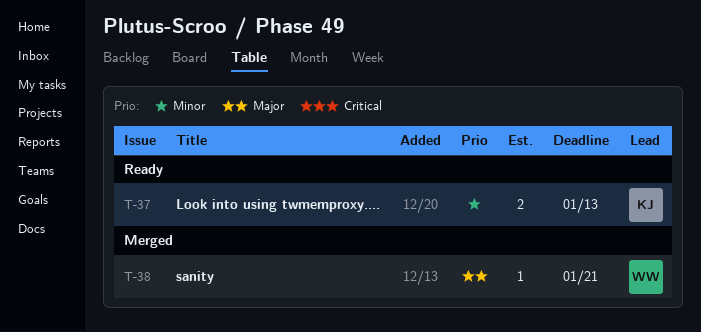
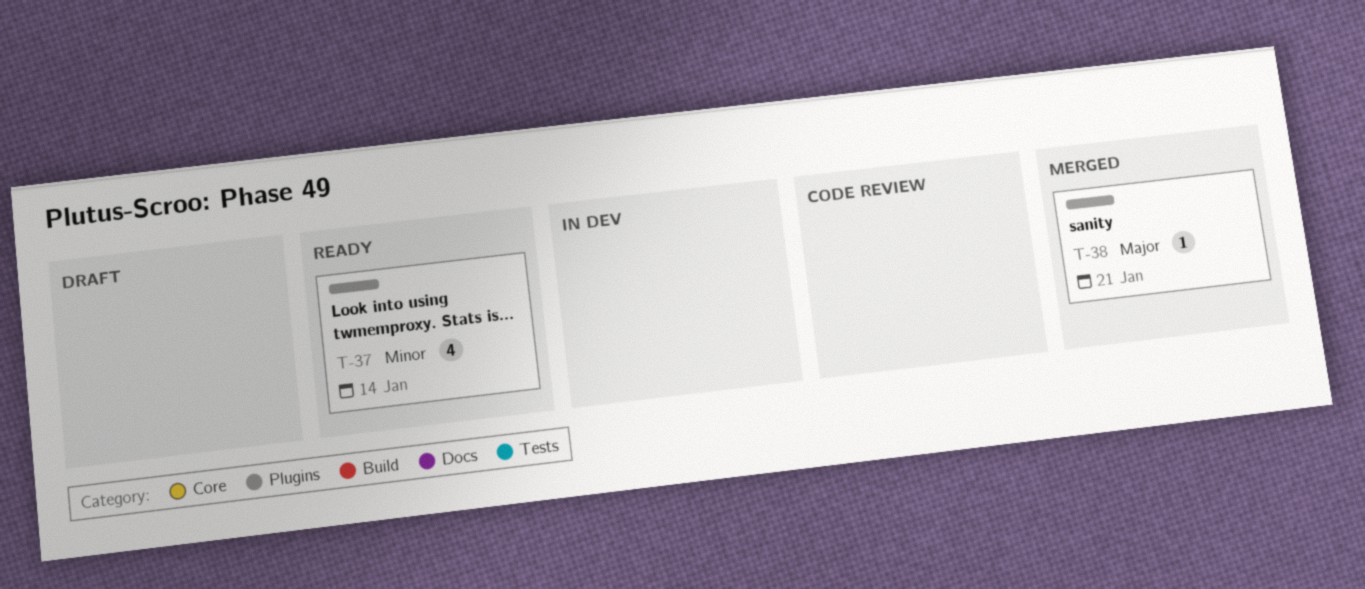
T-37, estimate: 2 -> 4
T-37, due: Jan 13 -> Jan 14

